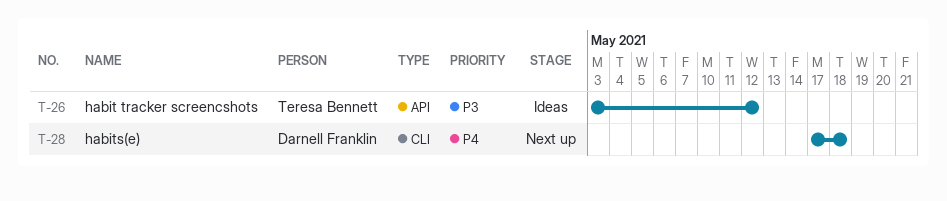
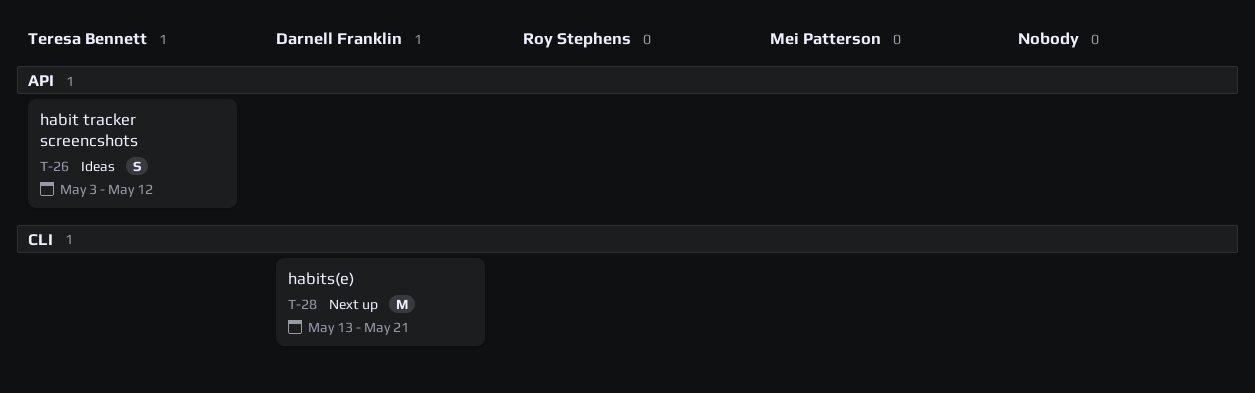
T-28, start: May 17 -> May 13
T-28, due: May 18 -> May 21

